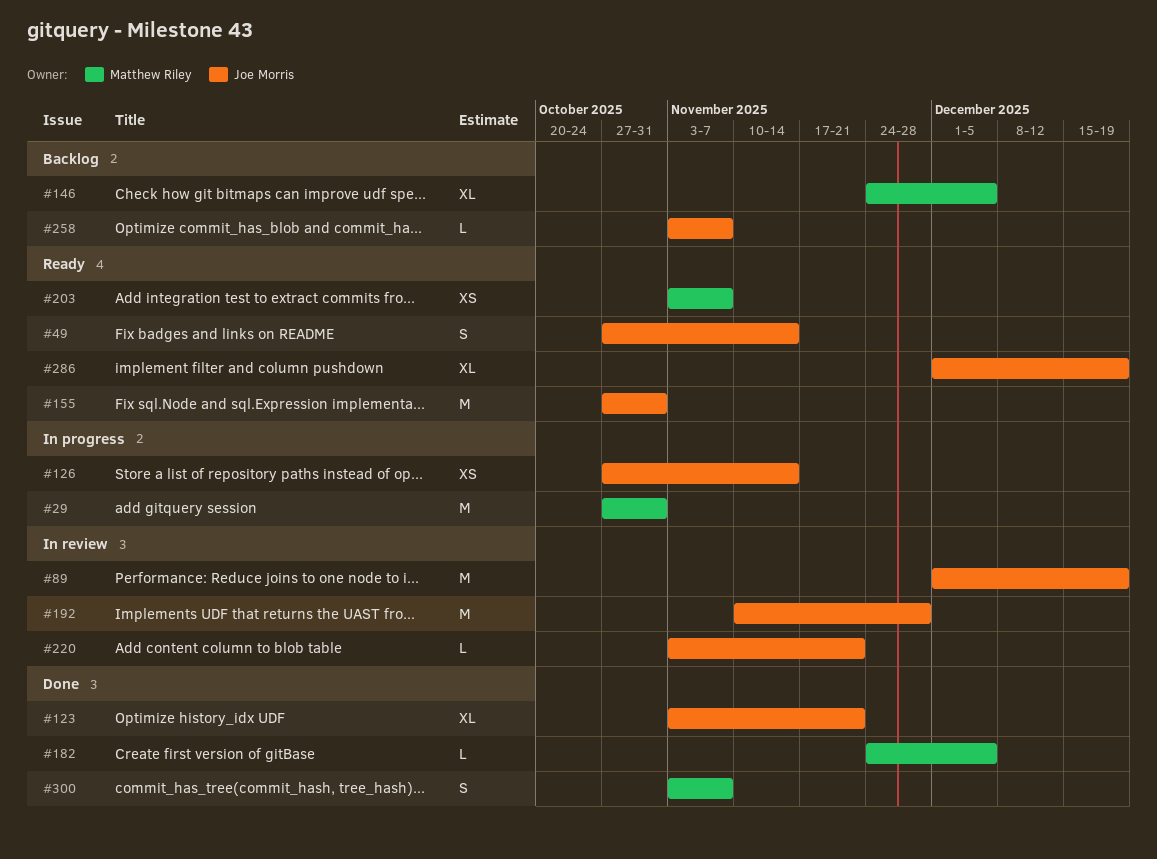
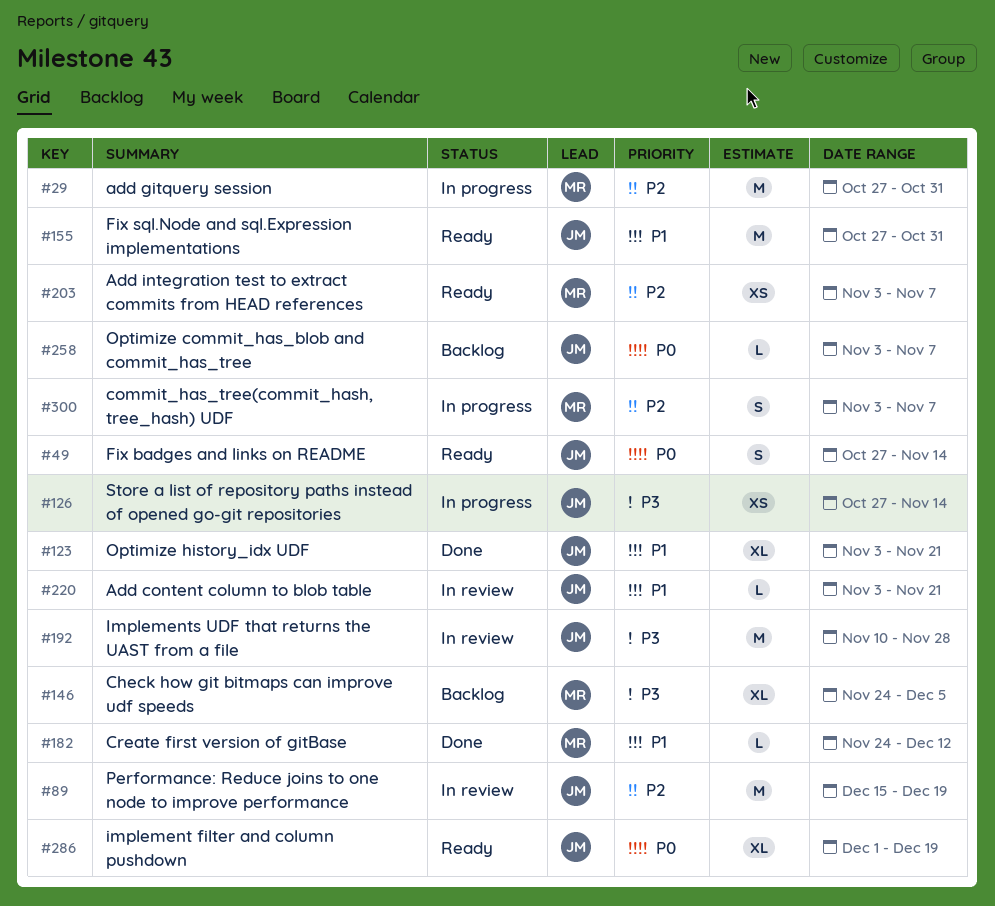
#89, start: Dec 1 -> Dec 15
#182, due: Dec 5 -> Dec 12
#300, status: Done -> In progress

